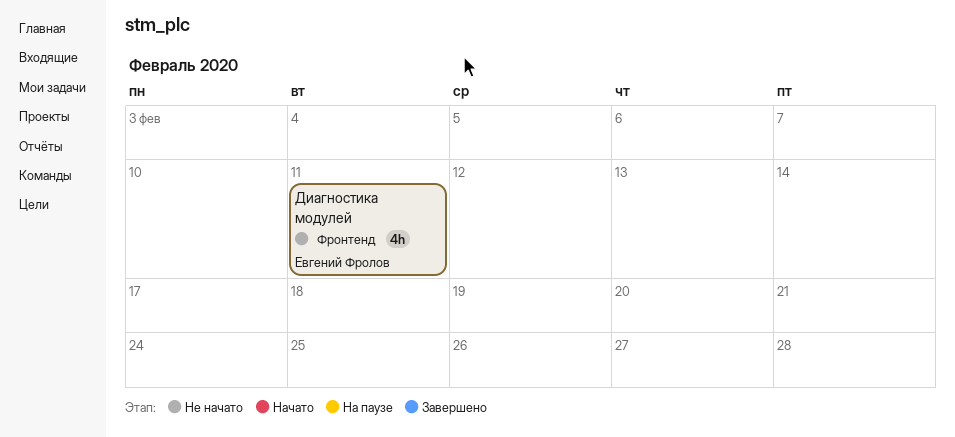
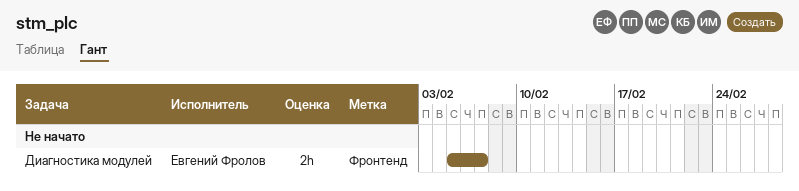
Диагностика модулей, estimate: 4h -> 2h
Диагностика модулей, due: Feb 11 -> Feb 7

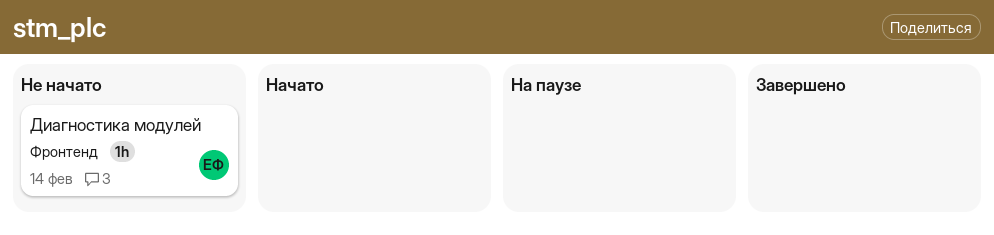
Диагностика модулей, estimate: 2h -> 1h
Диагностика модулей, due: Feb 7 -> Feb 14

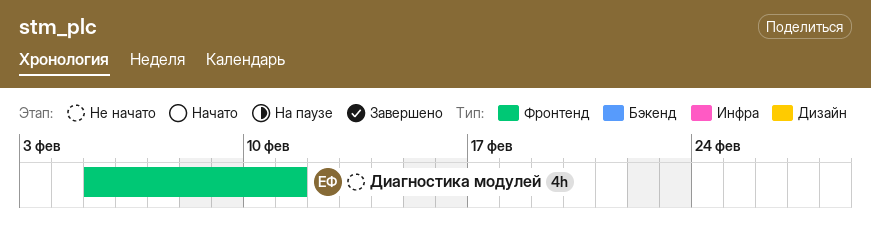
Диагностика модулей, estimate: 1h -> 4h
Диагностика модулей, due: Feb 14 -> Feb 11

